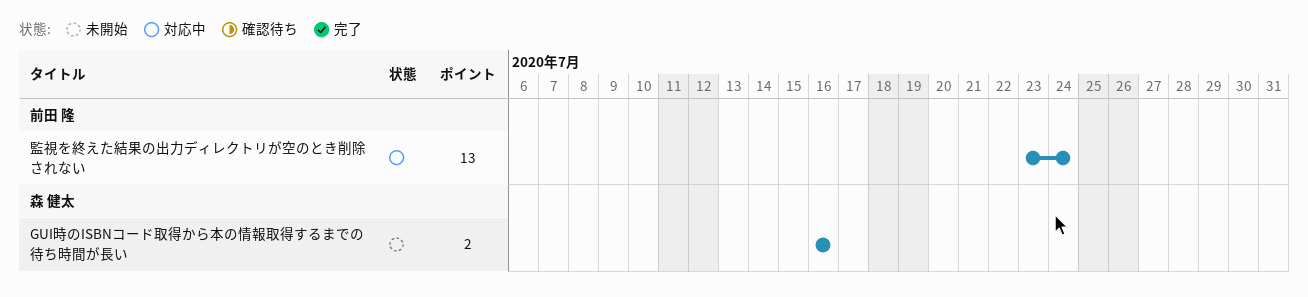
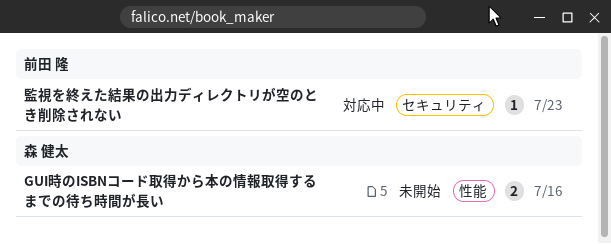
監視を終えた結果の出力ディレクトリが空のとき削除されない, estimate: 13 -> 1
監視を終えた結果の出力ディレクトリが空のとき削除されない, due: Jul 24 -> Jul 23

